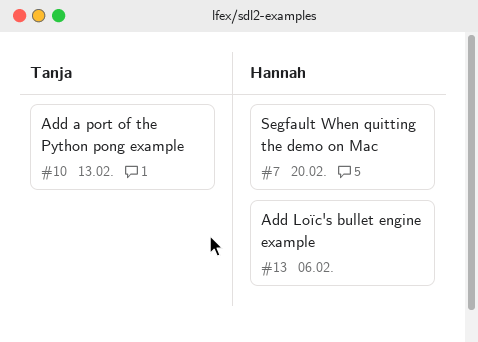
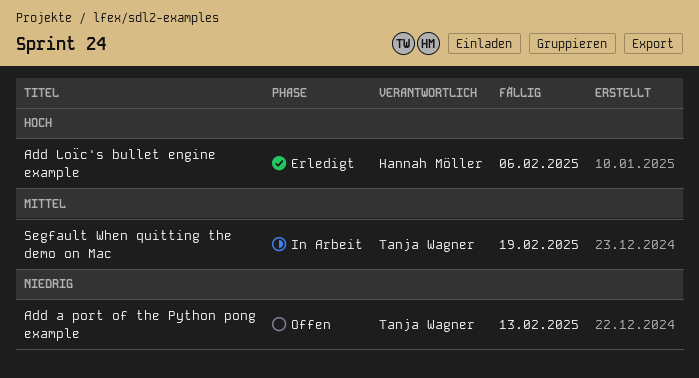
Segfault When quitting the demo on Mac, owner: Hannah Möller -> Tanja Wagner
Segfault When quitting the demo on Mac, due: Feb 20 -> Feb 19

